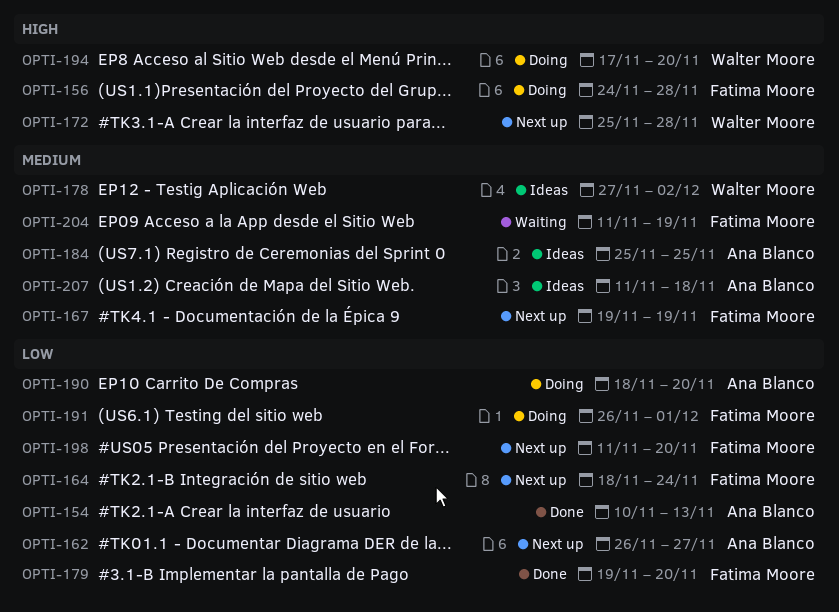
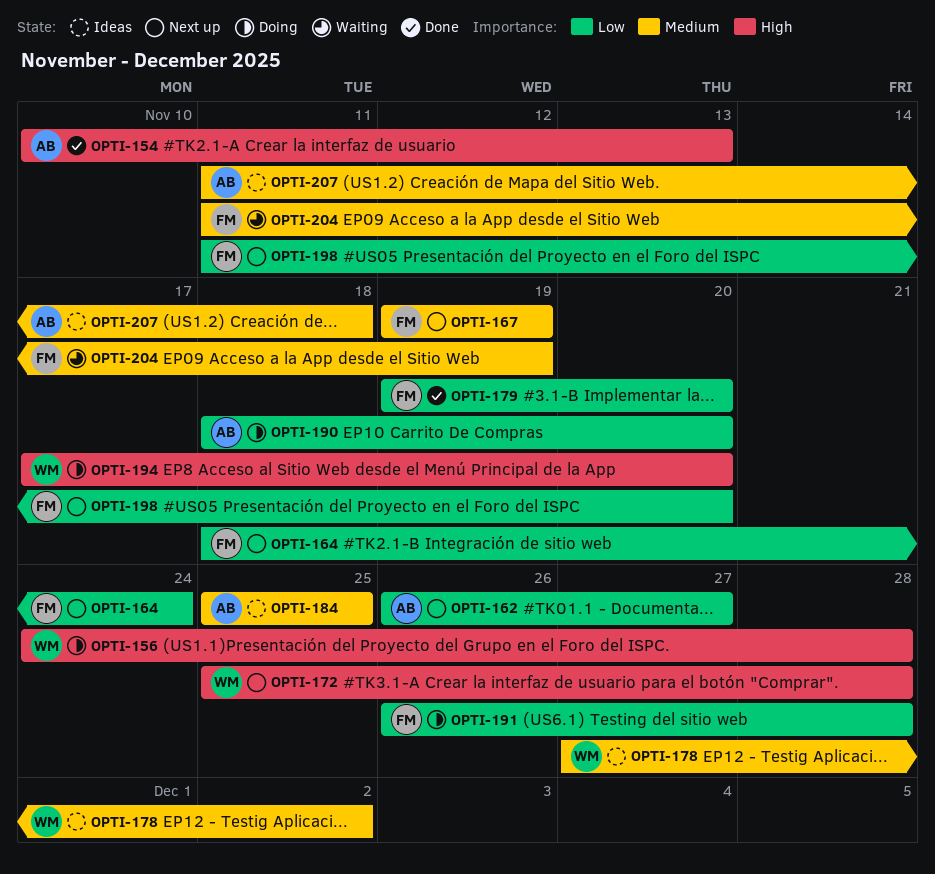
OPTI-154, priority: Low -> High
OPTI-156, owner: Fatima Moore -> Walter Moore
OPTI-191, due: Dec 1 -> Nov 28

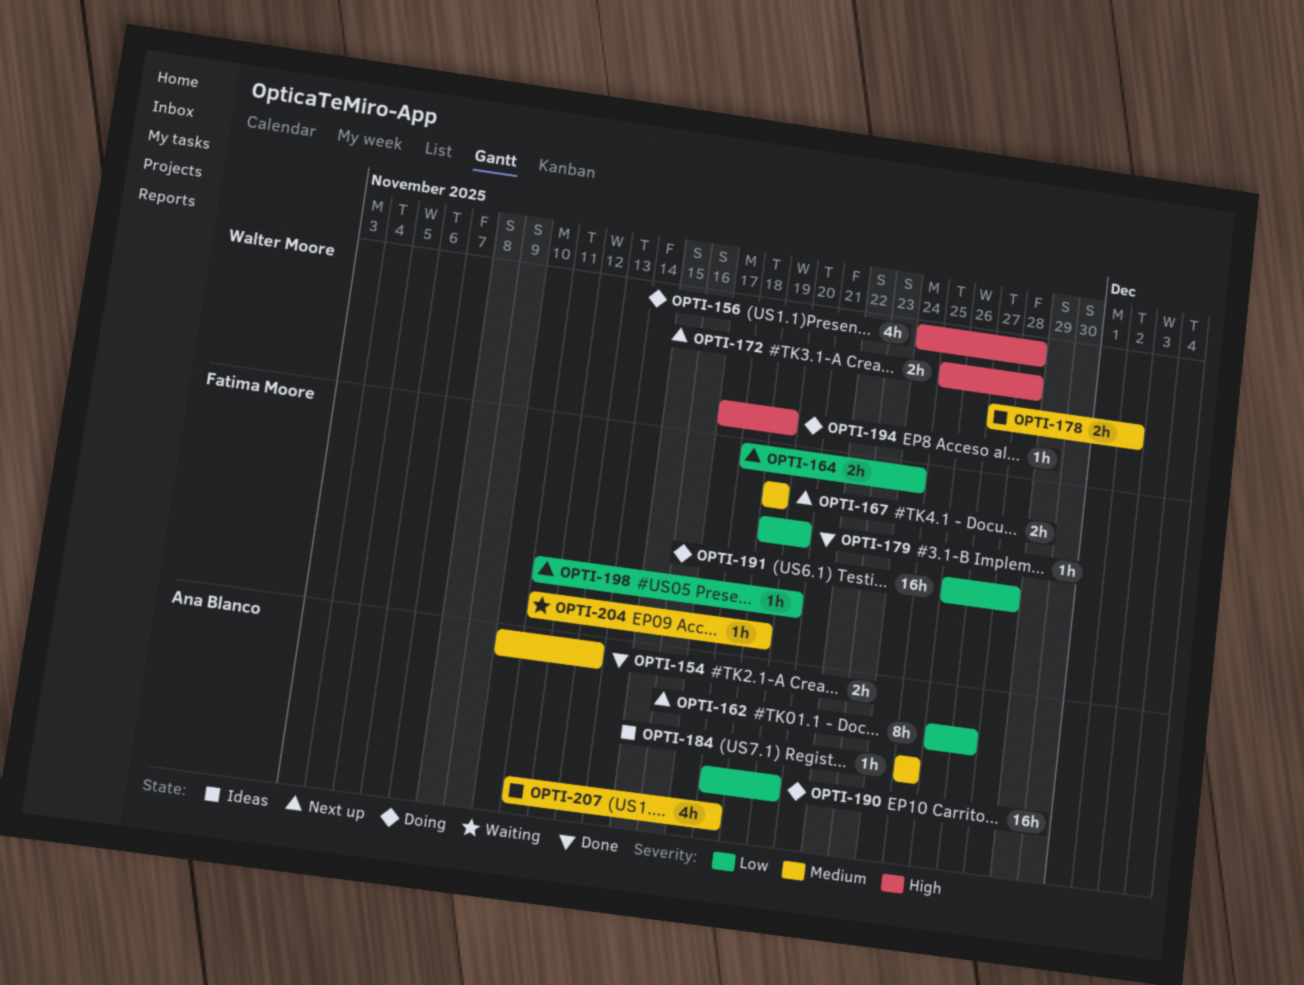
OPTI-154, priority: High -> Medium
OPTI-194, due: Nov 20 -> Nov 19

